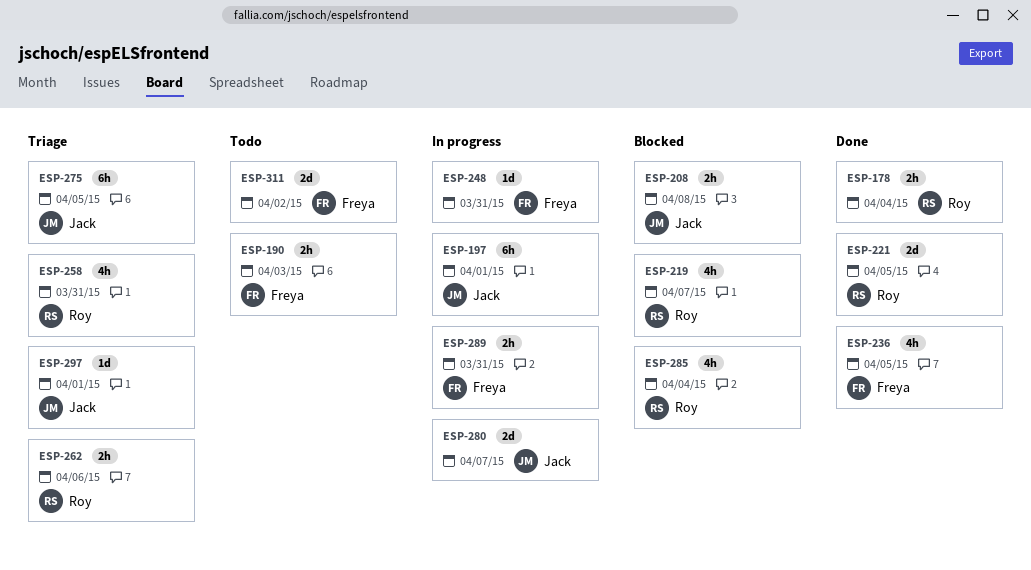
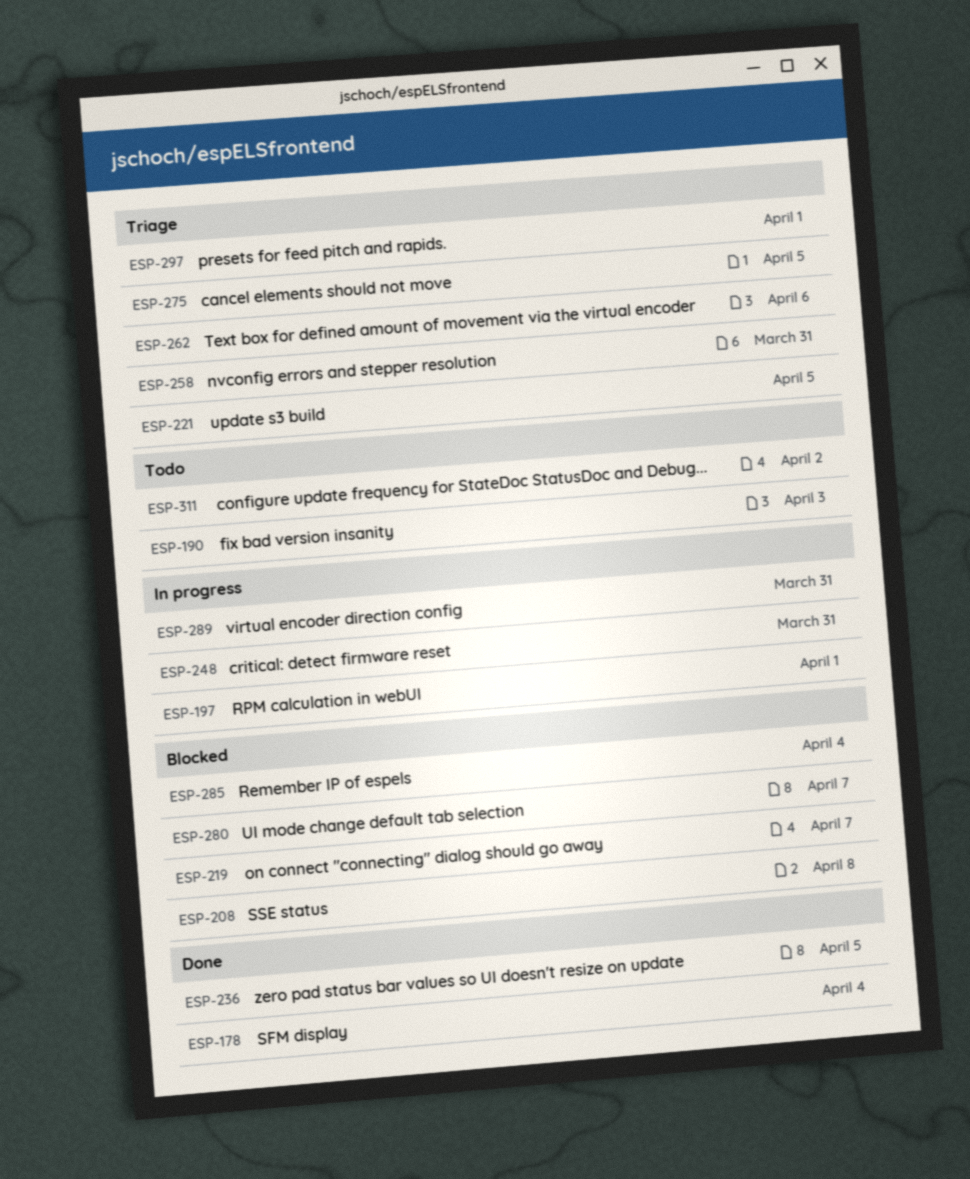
ESP-221, status: Done -> Triage
ESP-280, status: In progress -> Blocked

